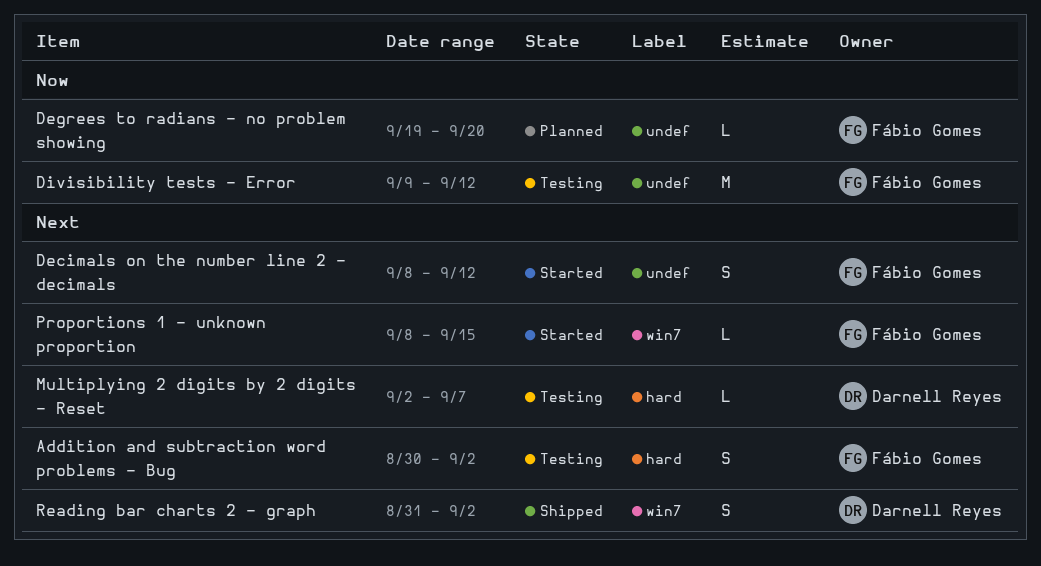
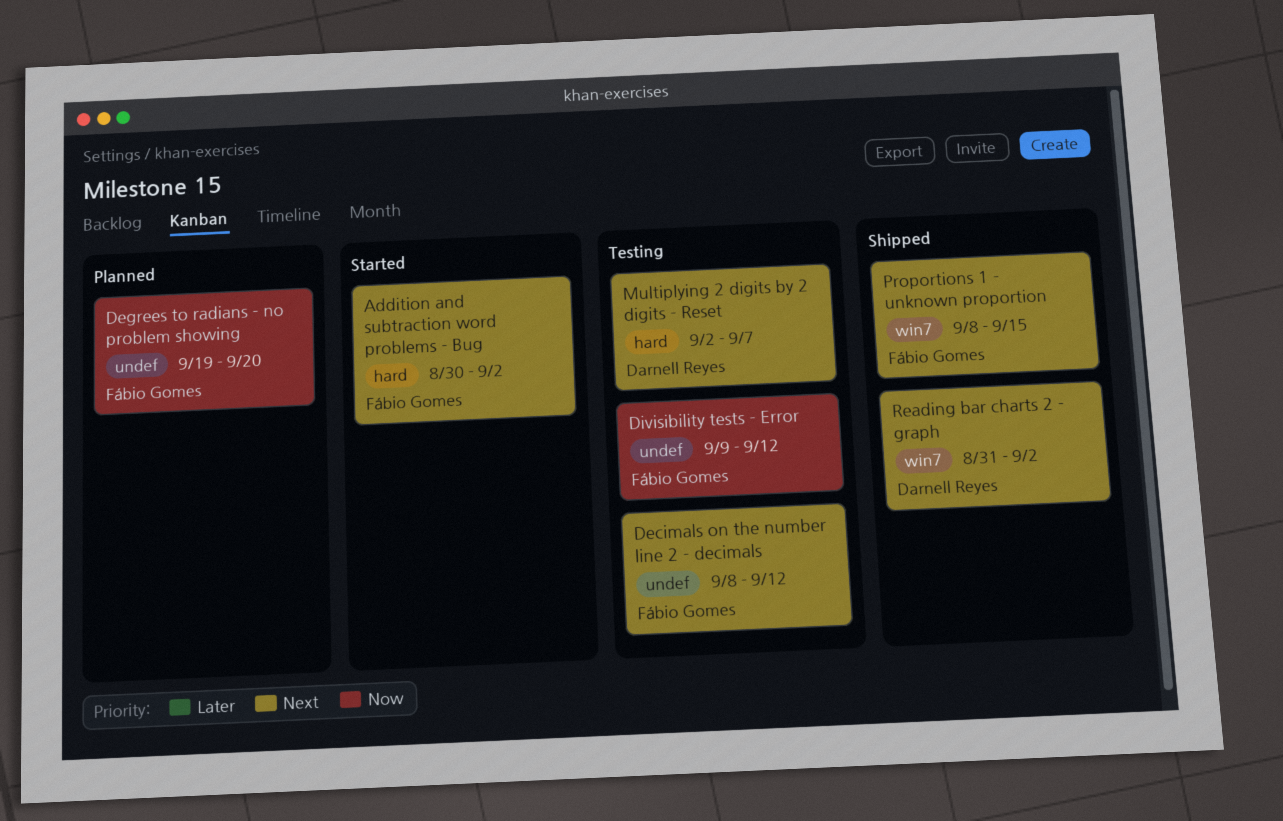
Addition and subtraction word problems - Bug, status: Testing -> Started
Decimals on the number line 2 - decimals, status: Started -> Testing
Proportions 1 - unknown proportion, status: Started -> Shipped

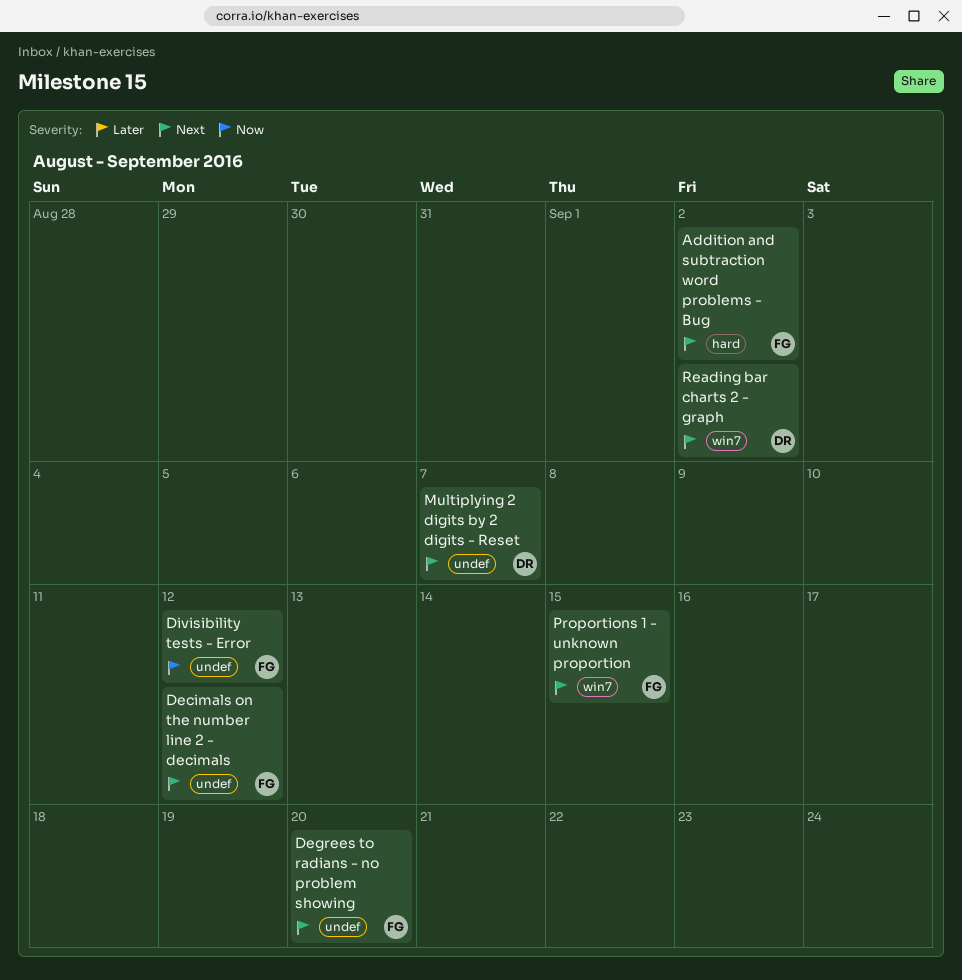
Degrees to radians - no problem showing, priority: Now -> Next
Multiplying 2 digits by 2 digits - Reset, label: hard -> undef

